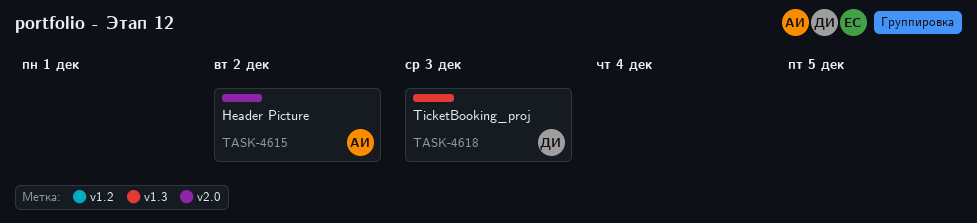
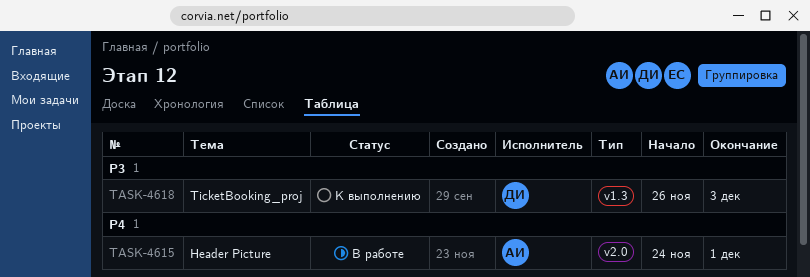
TASK-4615, due: Dec 2 -> Dec 1

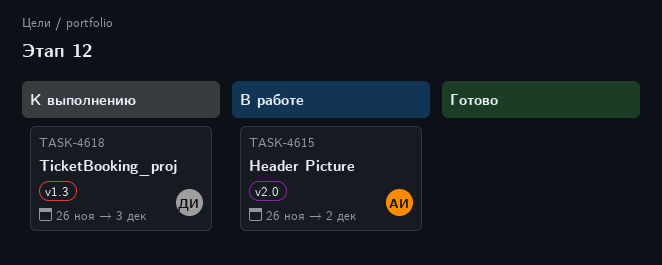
TASK-4615, start: Nov 24 -> Nov 26
TASK-4615, due: Dec 1 -> Dec 2

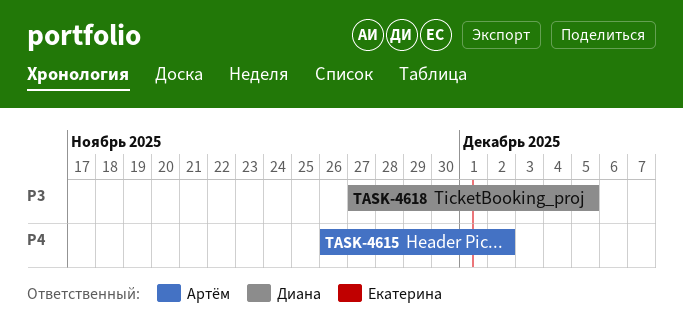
TASK-4618, start: Nov 26 -> Nov 27
TASK-4618, due: Dec 3 -> Dec 5

